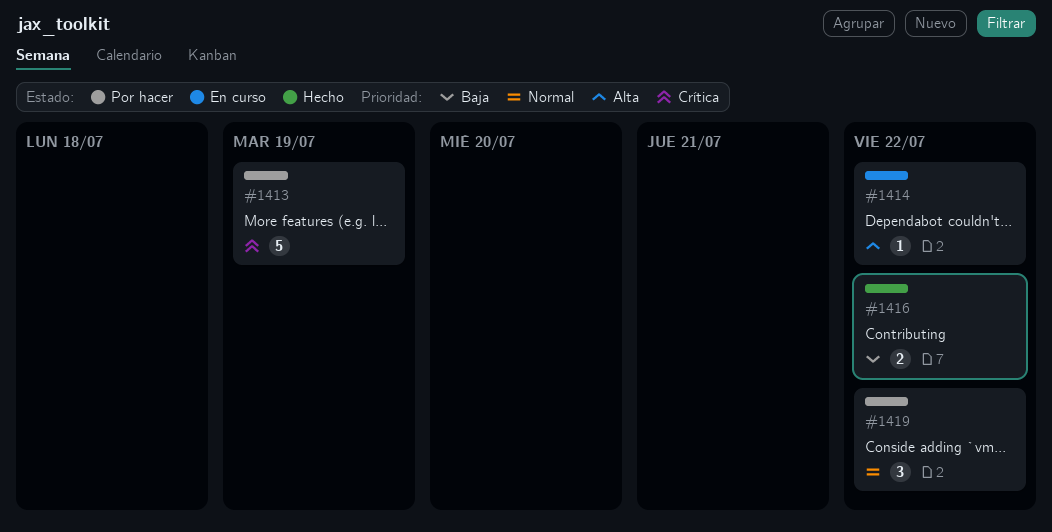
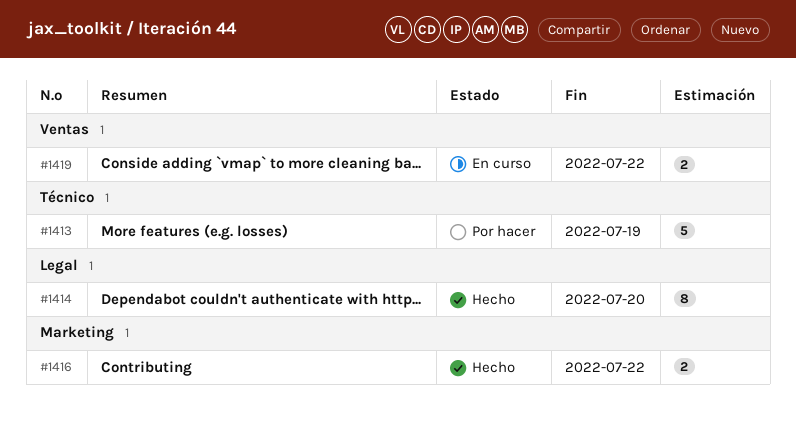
#1414, status: En curso -> Hecho
#1414, estimate: 1 -> 8
#1414, due: Jul 22 -> Jul 20
#1419, status: Por hacer -> En curso
#1419, estimate: 3 -> 2

